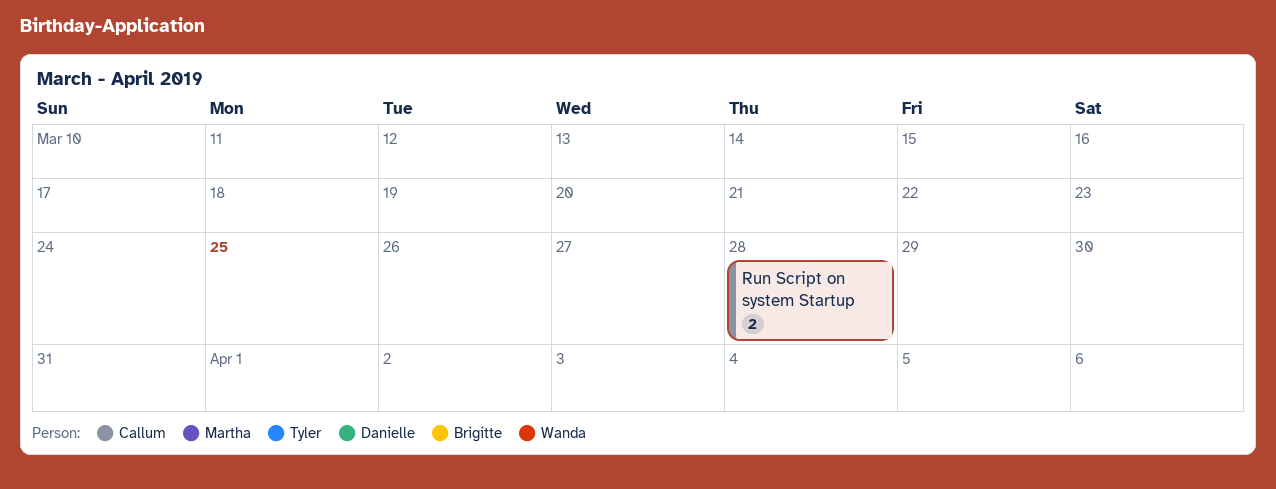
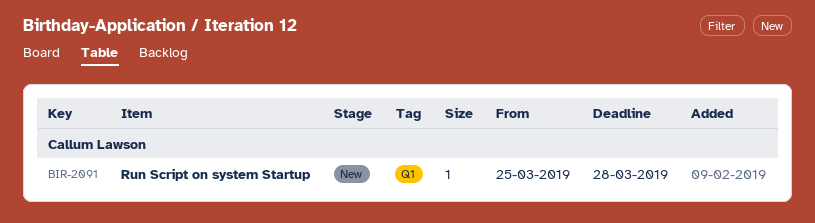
Run Script on system Startup, estimate: 2 -> 1

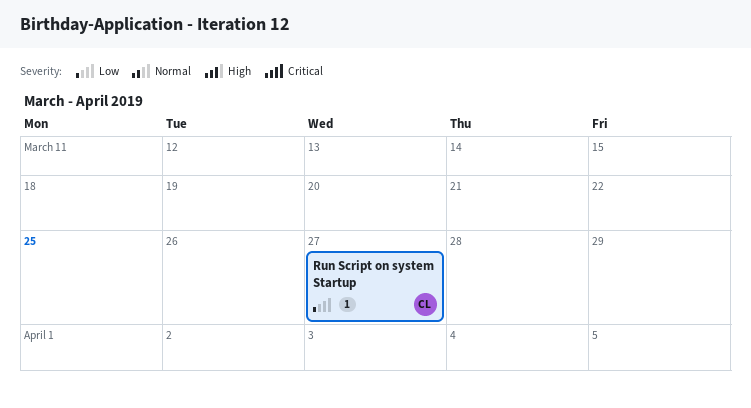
Run Script on system Startup, due: Mar 28 -> Mar 27

